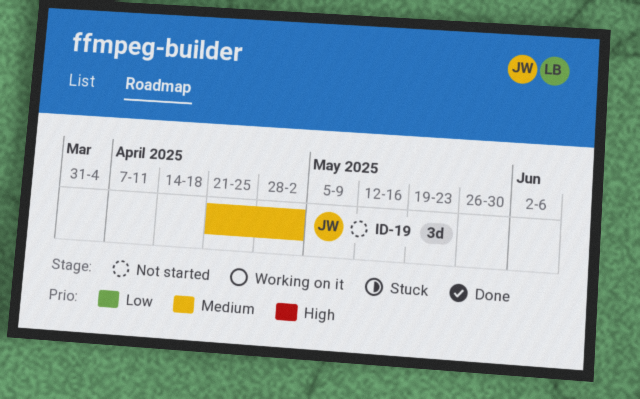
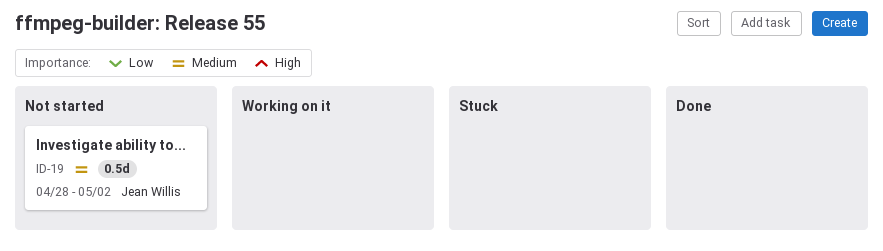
ID-19, estimate: 3d -> 0.5d
ID-19, start: Apr 21 -> Apr 28

